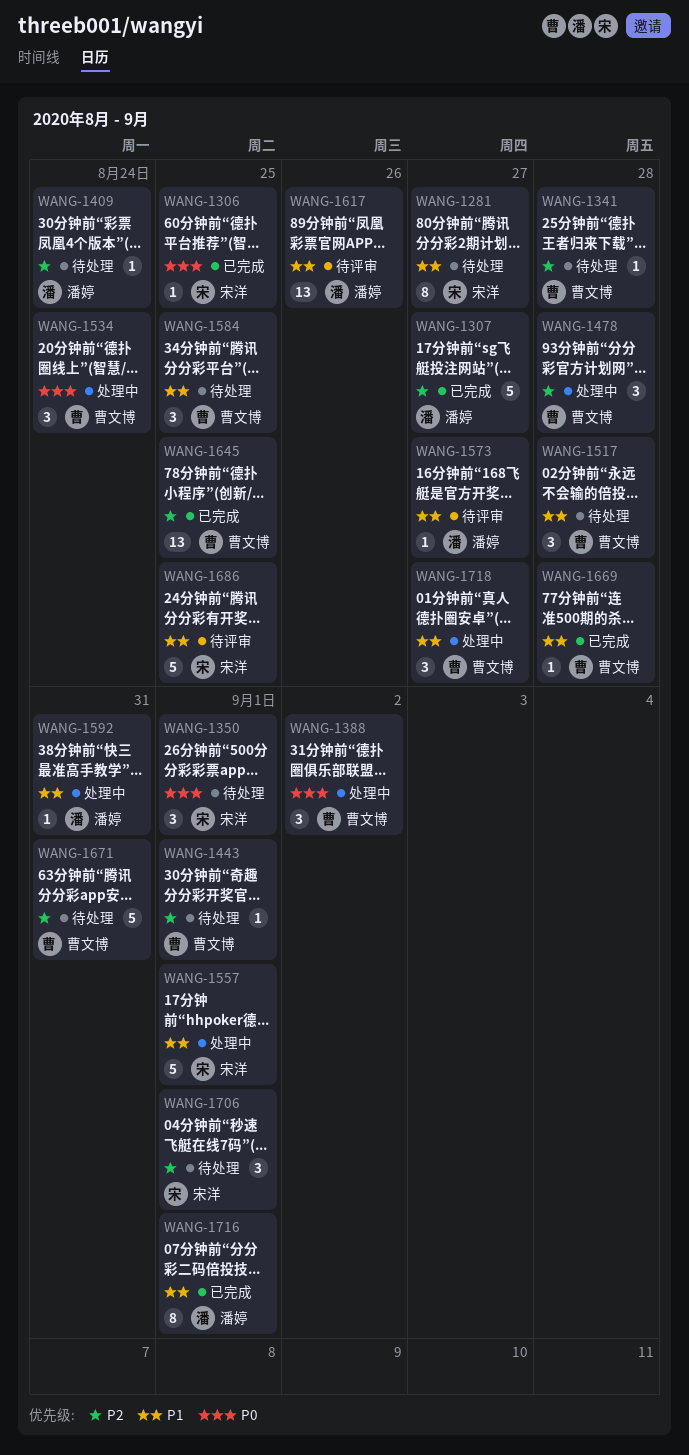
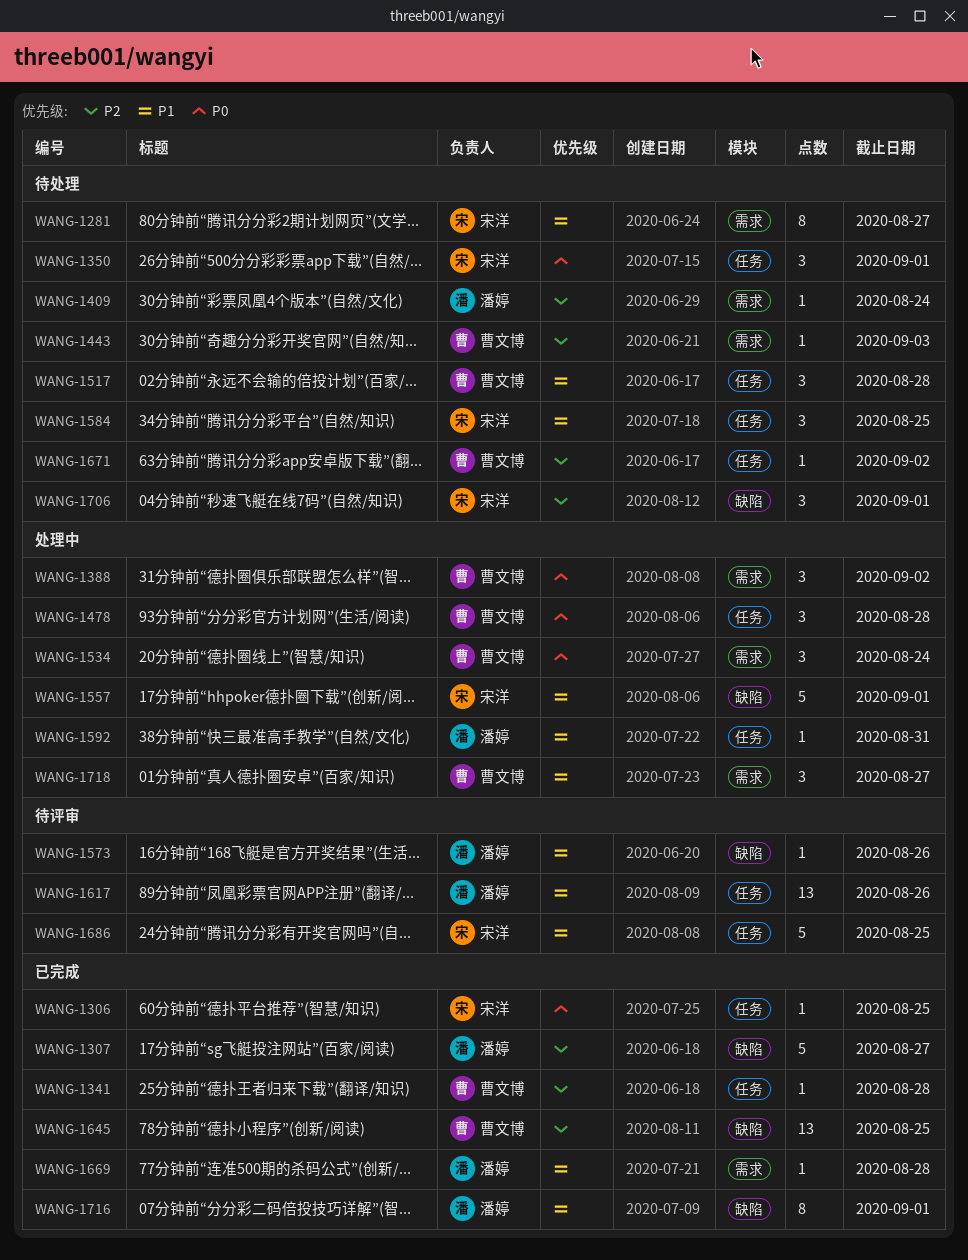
WANG-1341, status: 待处理 -> 已完成
WANG-1443, due: Sep 1 -> Sep 3
WANG-1478, priority: P2 -> P0
WANG-1573, due: Aug 27 -> Aug 26
WANG-1584, owner: 曹文博 -> 宋洋
WANG-1669, owner: 曹文博 -> 潘婷
WANG-1671, estimate: 5 -> 1
WANG-1671, due: Aug 31 -> Sep 2

